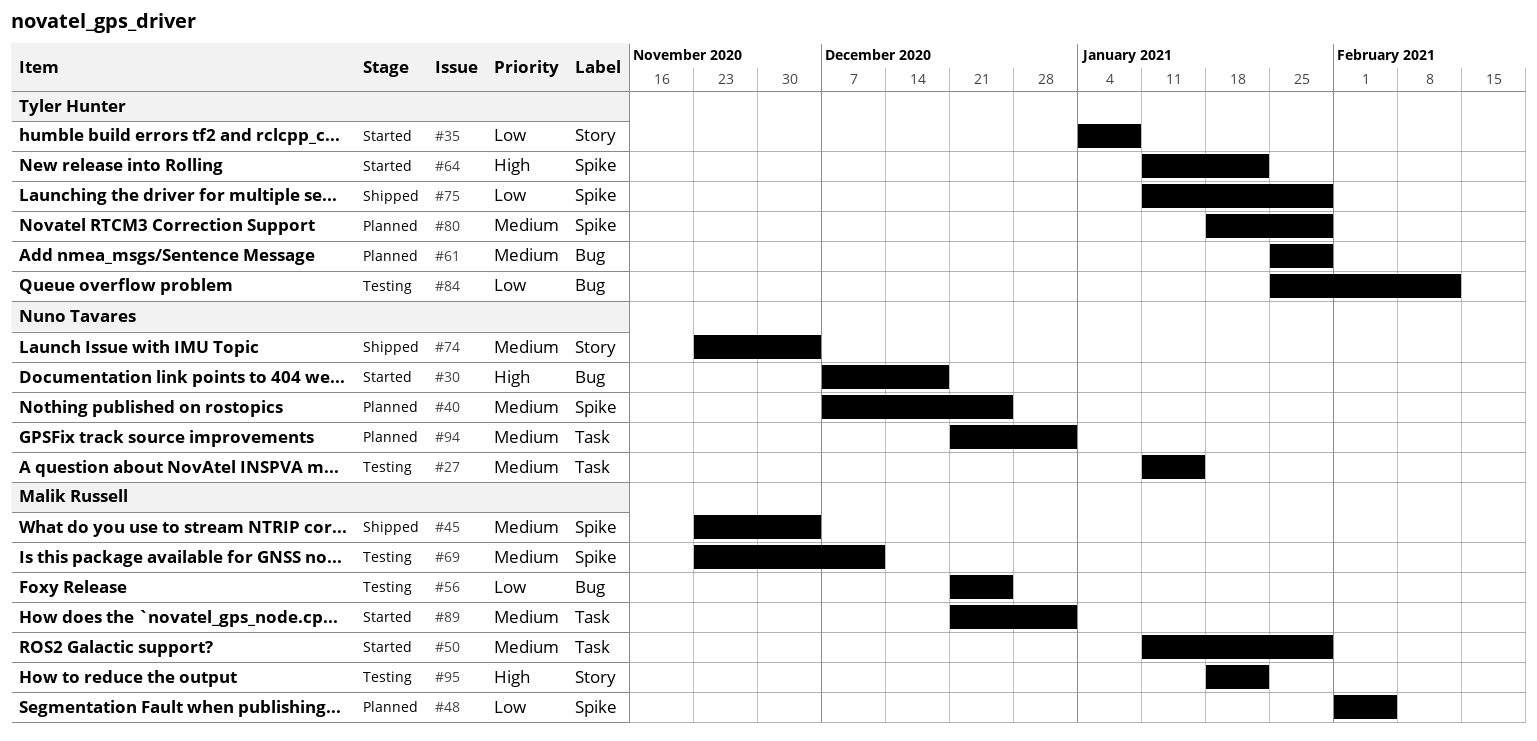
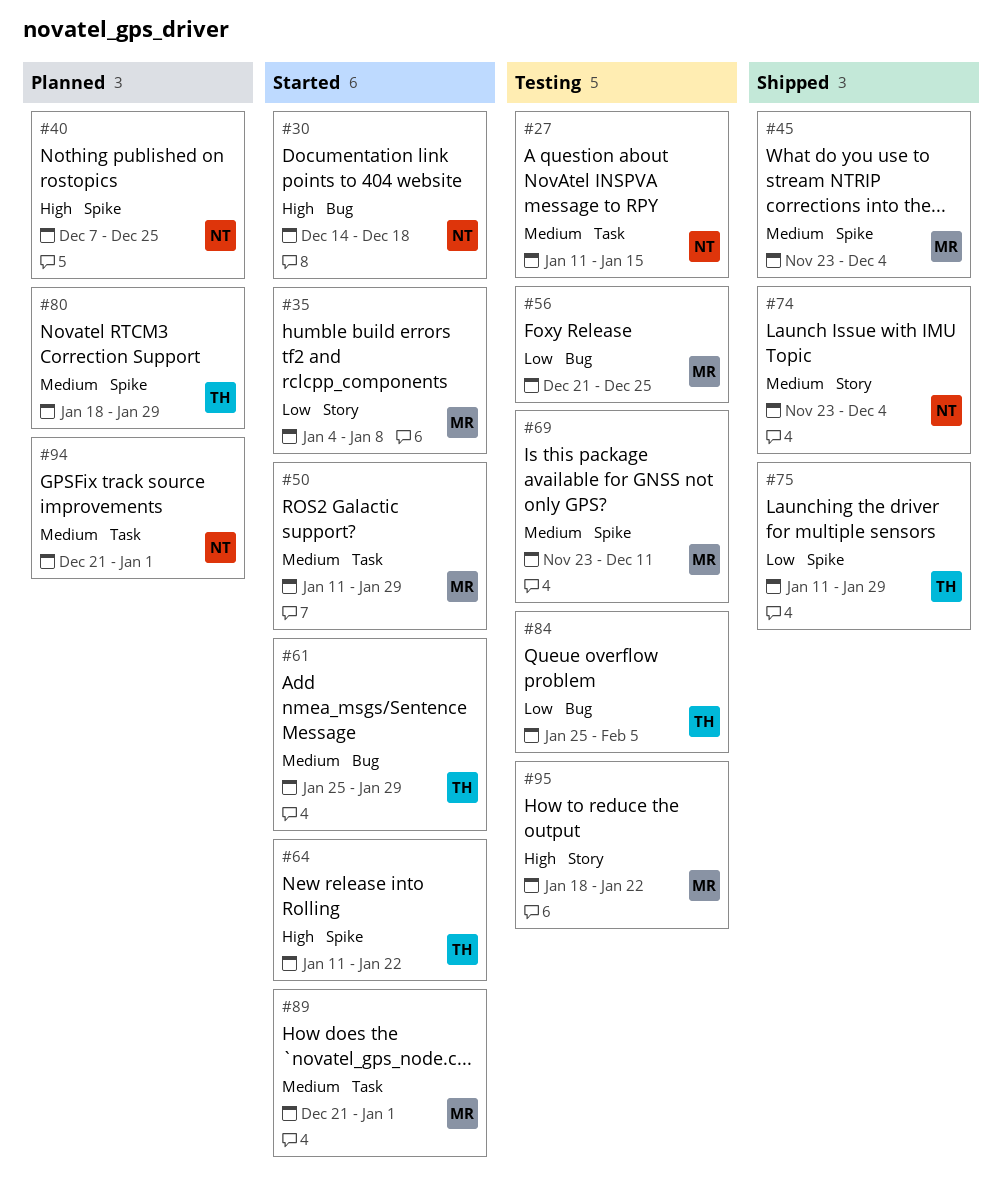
#30, start: Dec 7 -> Dec 14
#35, owner: Tyler Hunter -> Malik Russell
#40, priority: Medium -> High
#48: present -> none
#61, status: Planned -> Started
#84, due: Feb 12 -> Feb 5

